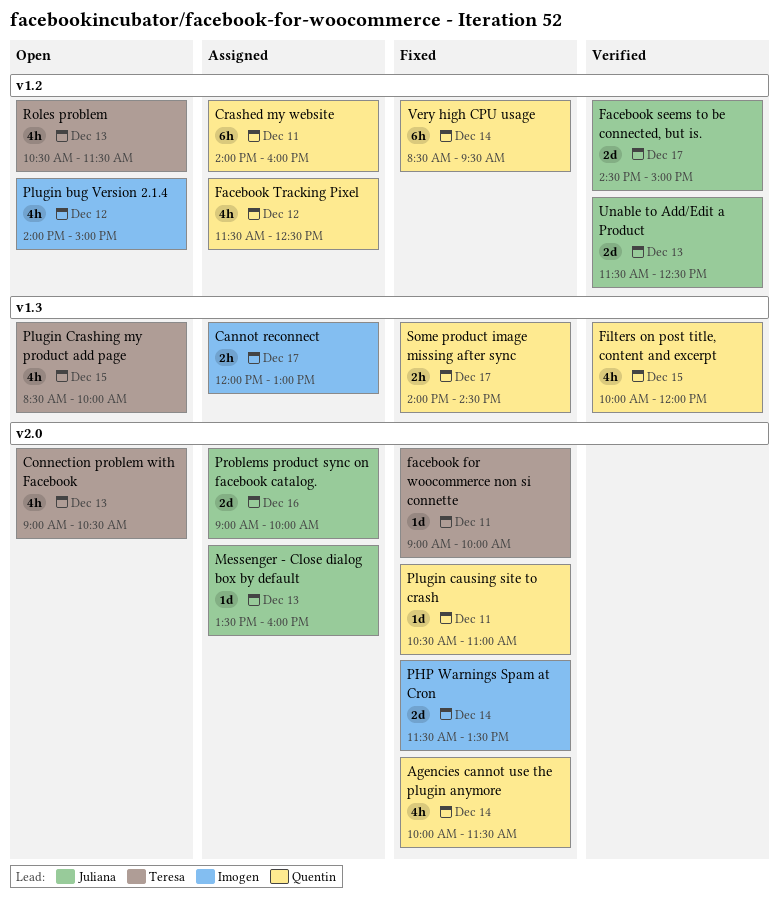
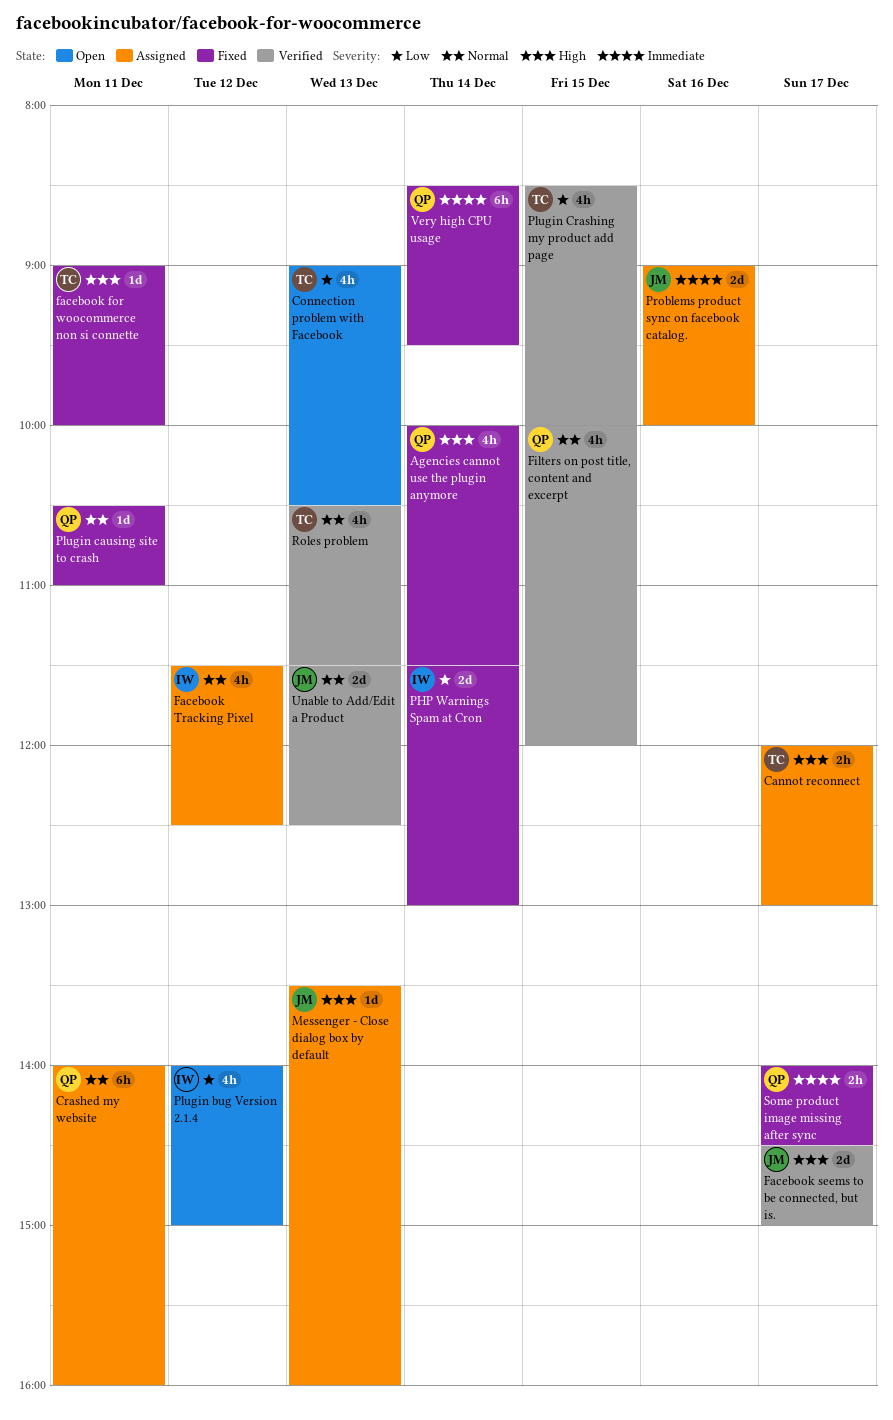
Cannot reconnect, owner: Imogen -> Teresa
Facebook Tracking Pixel, owner: Quentin -> Imogen
PHP Warnings Spam at Cron, ends: 13:30 -> 13:00
Plugin Crashing my product add page, status: Open -> Verified
Roles problem, status: Open -> Verified

